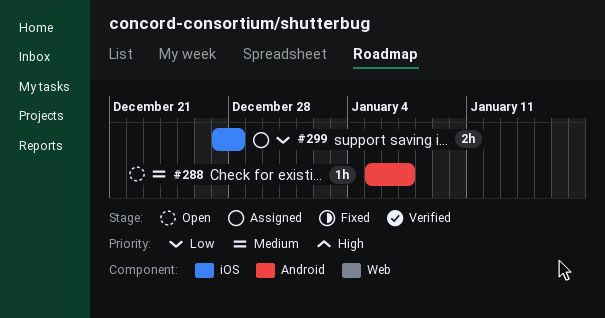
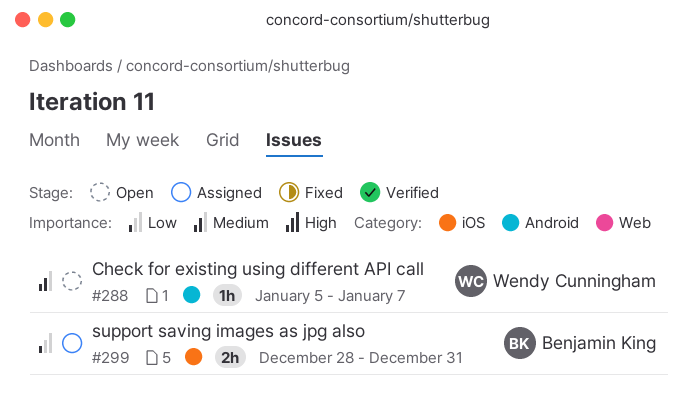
#299, start: Dec 27 -> Dec 28
#299, due: Dec 28 -> Dec 31

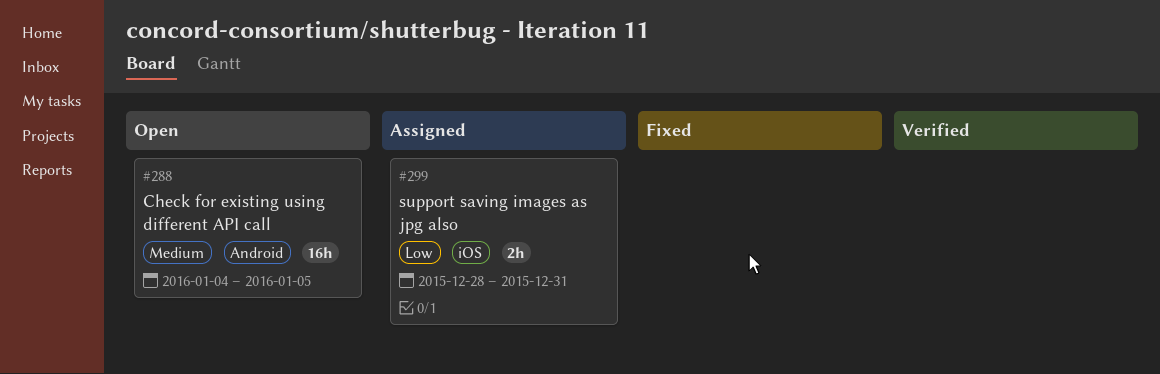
#288, estimate: 1h -> 16h
#288, start: Jan 5 -> Jan 4
#288, due: Jan 7 -> Jan 5

